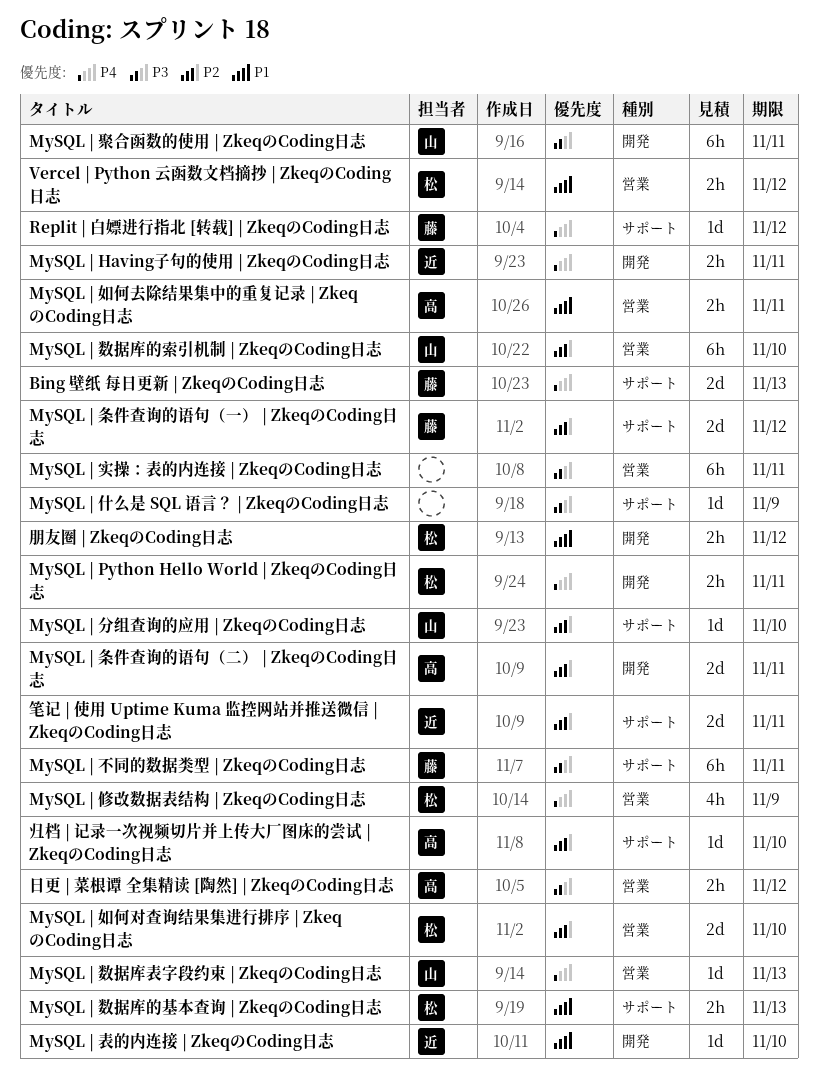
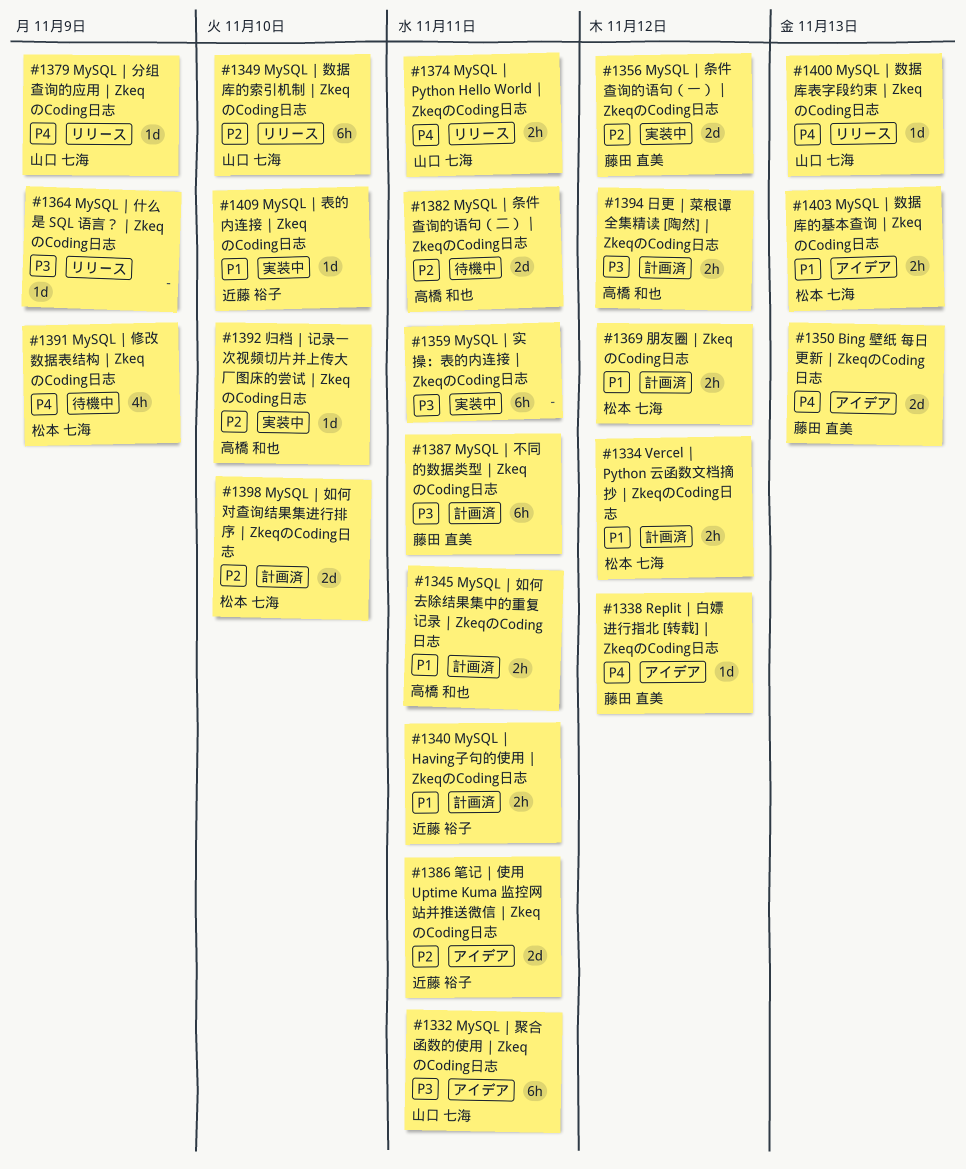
MySQL | Having子句的使用 | ZkeqのCoding日志, priority: P4 -> P1
MySQL | Python Hello World | ZkeqのCoding日志, owner: 松本 七海 -> 山口 七海
MySQL | 分组查询的应用 | ZkeqのCoding日志, priority: P2 -> P4
MySQL | 分组查询的应用 | ZkeqのCoding日志, due: Nov 10 -> Nov 9

